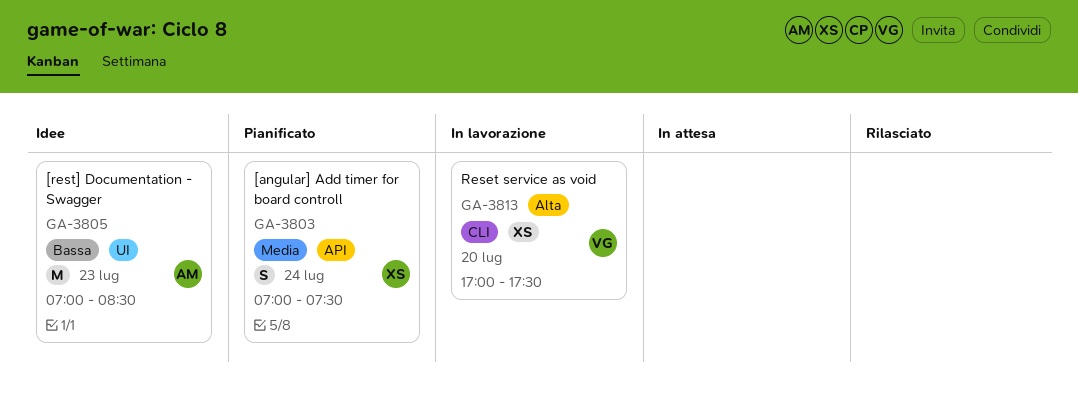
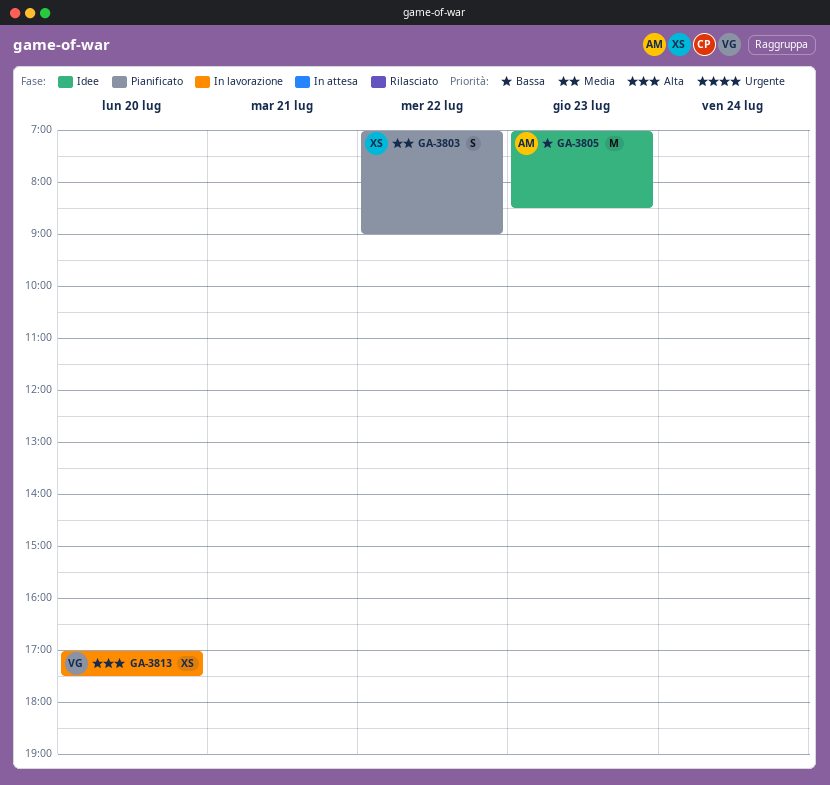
GA-3803, day: Jul 24 -> Jul 22
GA-3803, ends: 07:30 -> 09:00

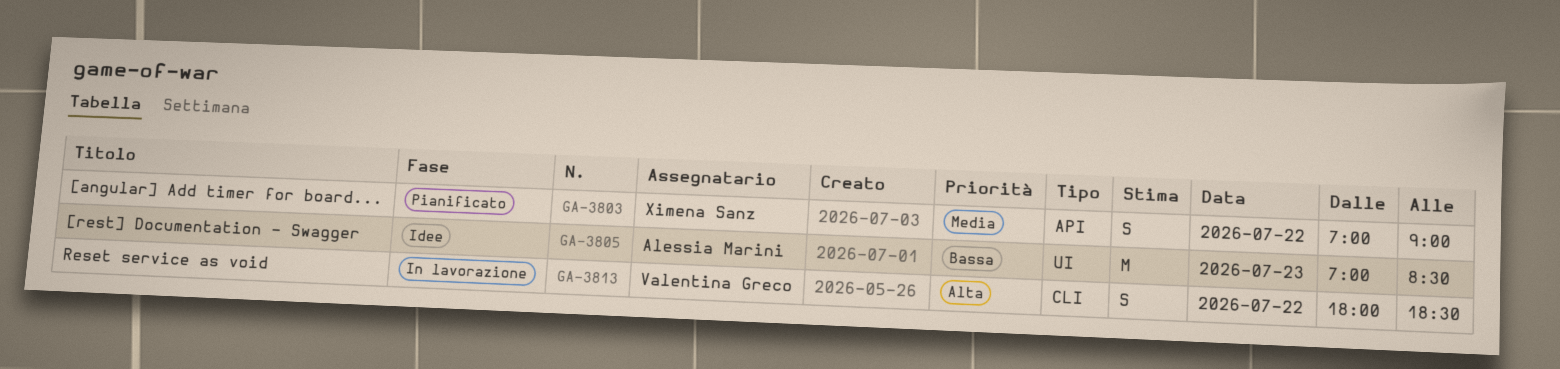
GA-3813, estimate: XS -> S
GA-3813, day: Jul 20 -> Jul 22
GA-3813, begins: 17:00 -> 18:00
GA-3813, ends: 17:30 -> 18:30

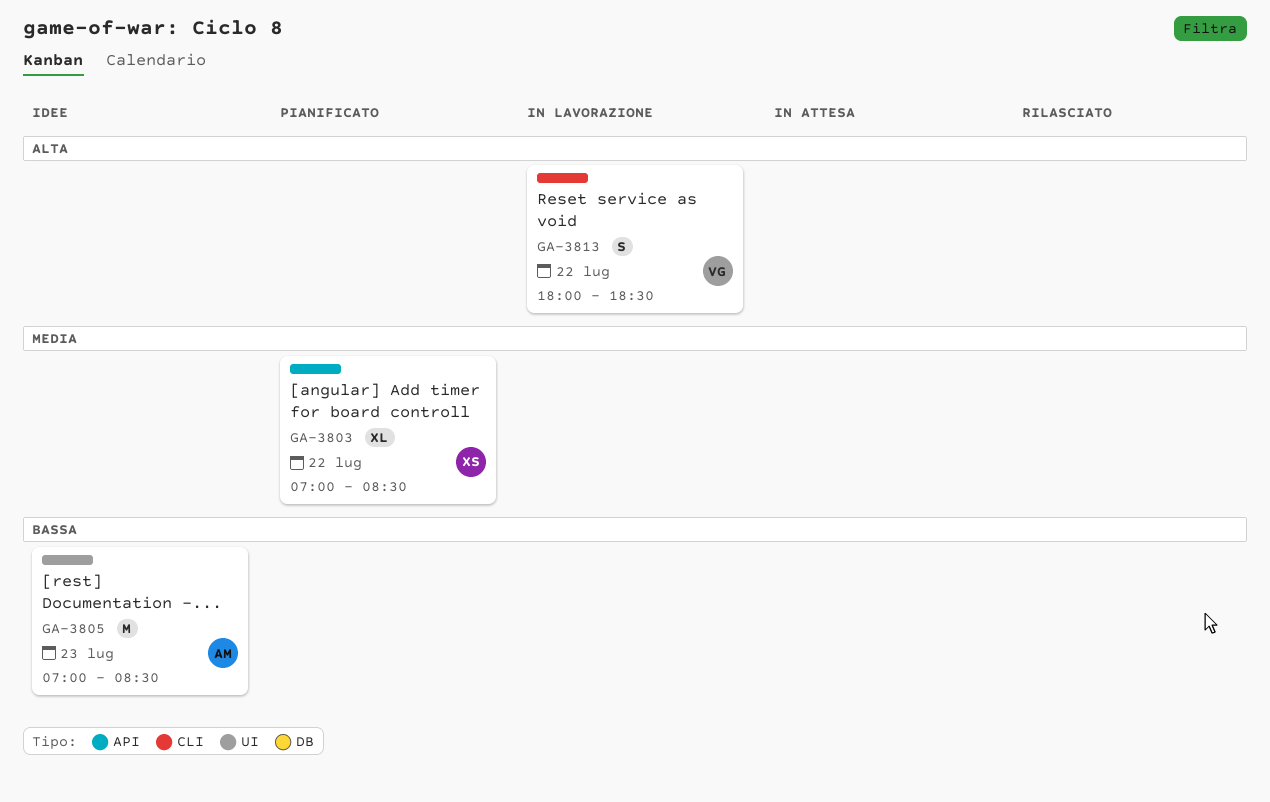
GA-3803, estimate: S -> XL
GA-3803, ends: 09:00 -> 08:30

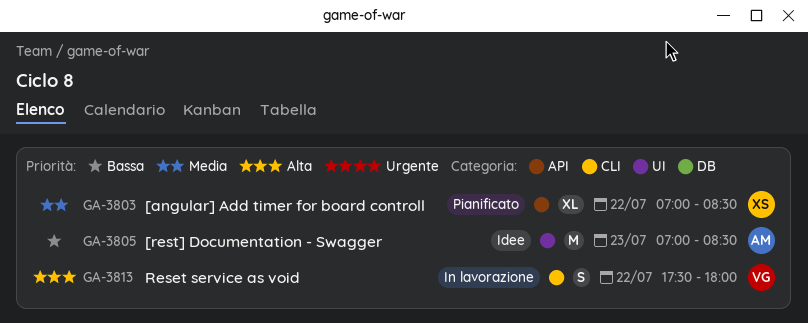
GA-3813, begins: 18:00 -> 17:30
GA-3813, ends: 18:30 -> 18:00

